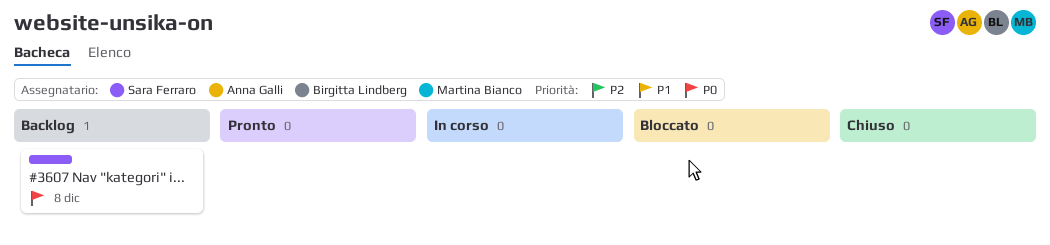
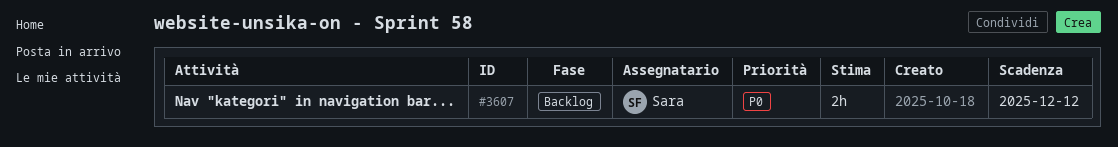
#3607, due: Dec 8 -> Dec 12

